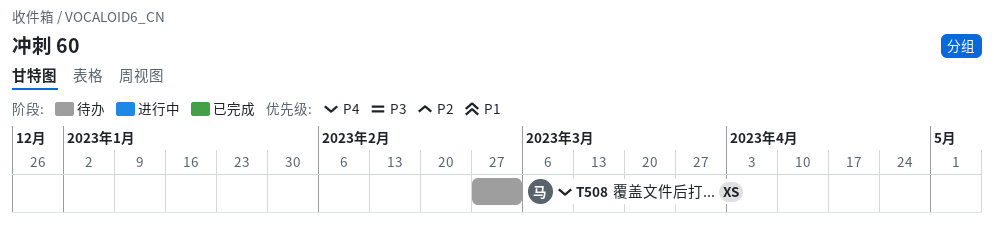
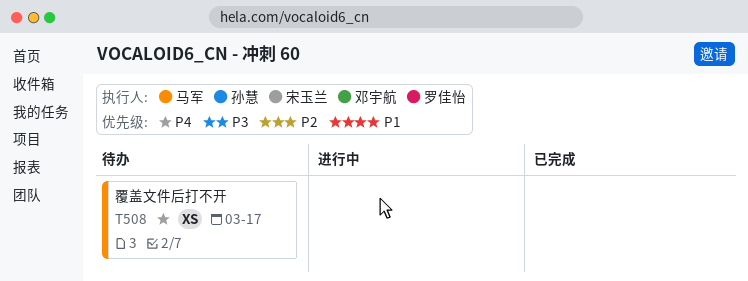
T508, due: Mar 3 -> Mar 17

